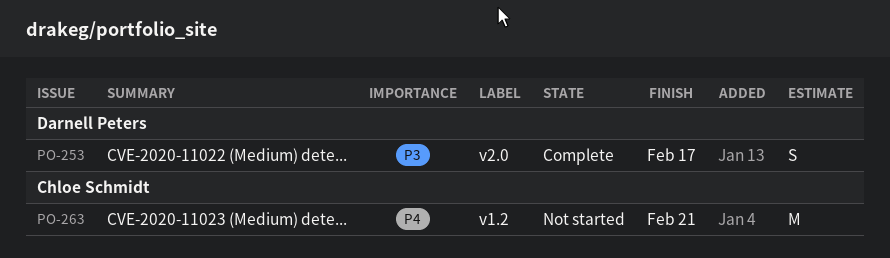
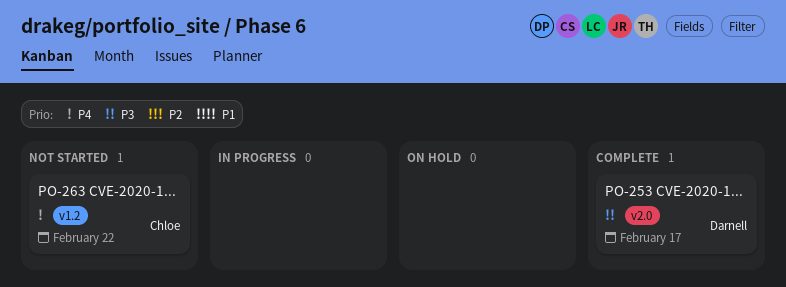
PO-263, due: Feb 21 -> Feb 22

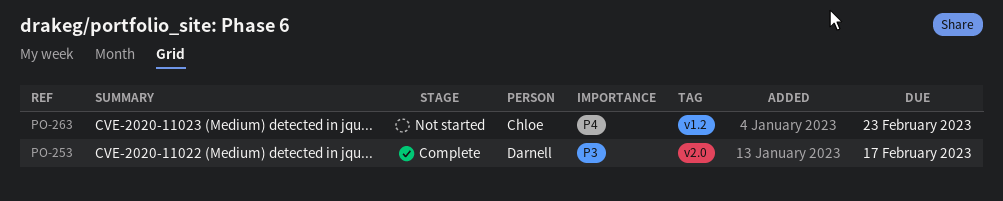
PO-263, due: Feb 22 -> Feb 23

